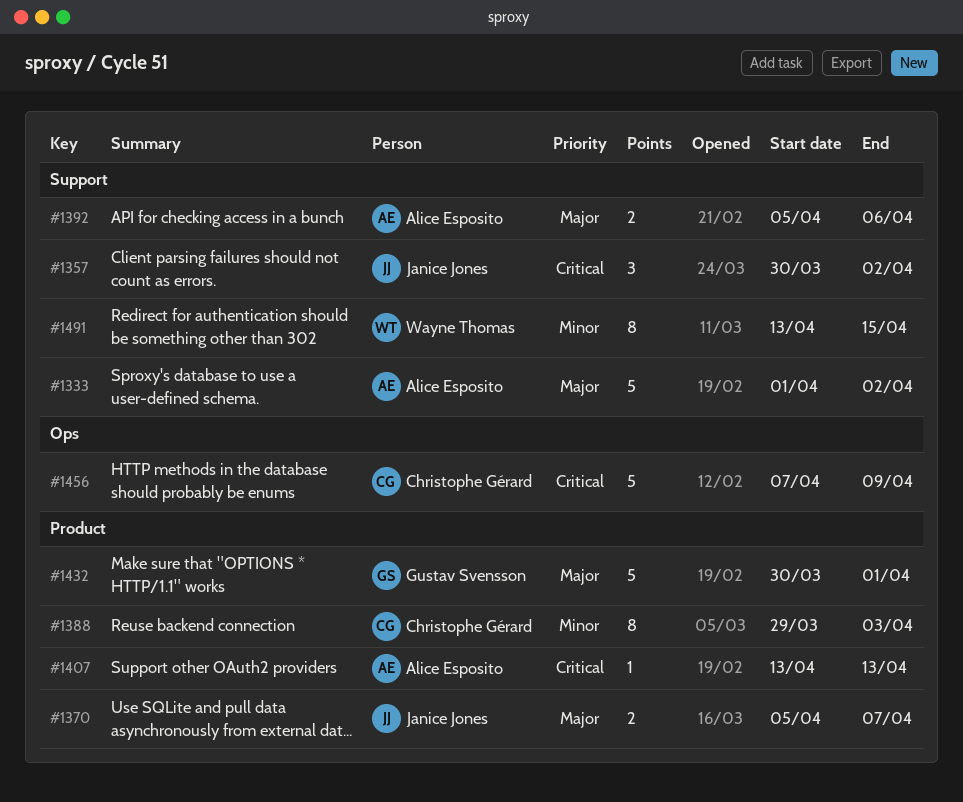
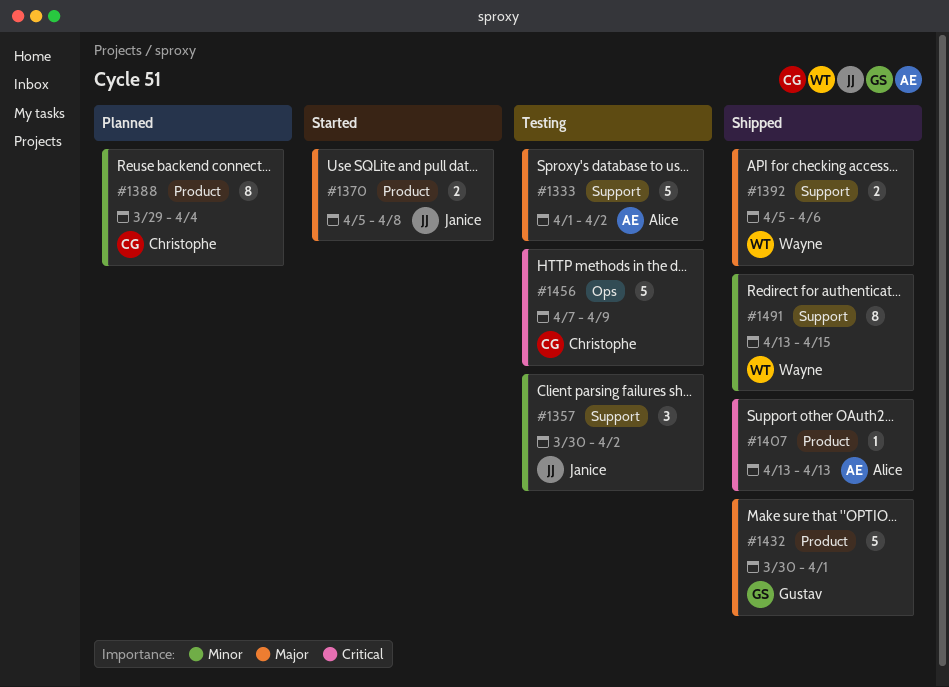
#1357, priority: Critical -> Minor
#1370, due: Apr 7 -> Apr 8
#1388, due: Apr 3 -> Apr 4
#1392, owner: Alice Esposito -> Wayne Thomas

